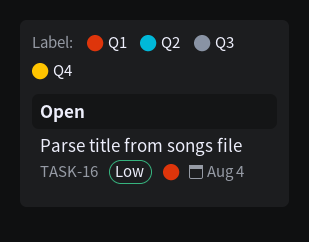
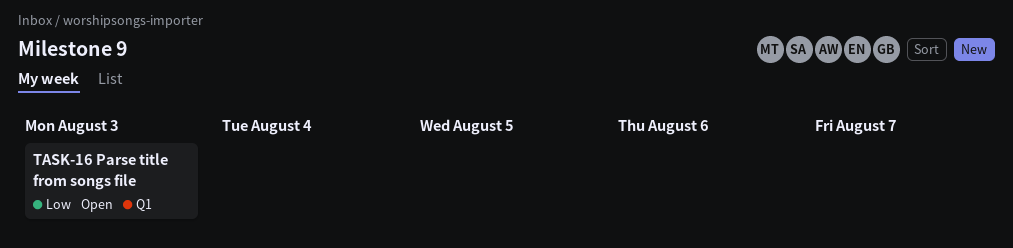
TASK-16, due: Aug 4 -> Aug 3

